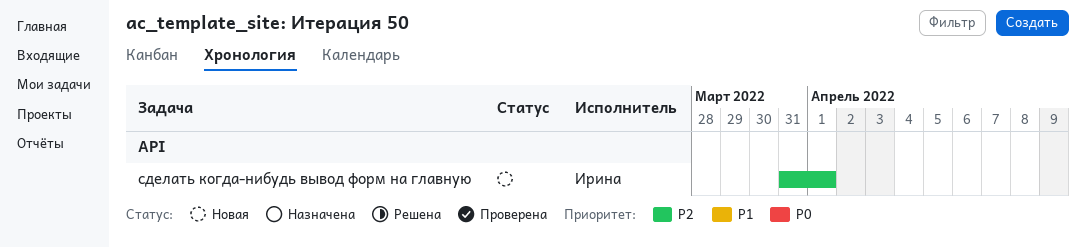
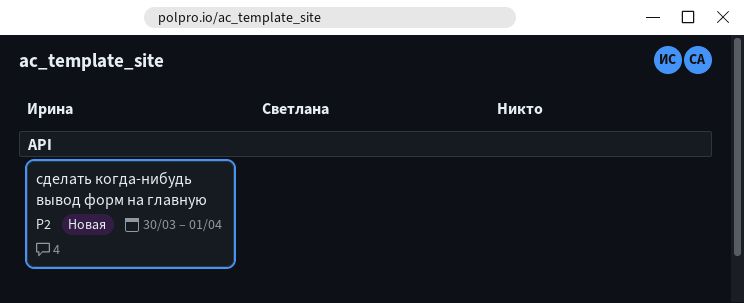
сделать когда-нибудь вывод форм на главную, start: Mar 31 -> Mar 30

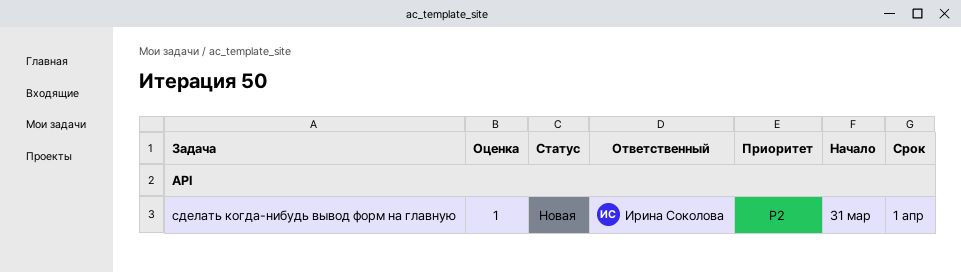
сделать когда-нибудь вывод форм на главную, start: Mar 30 -> Mar 31

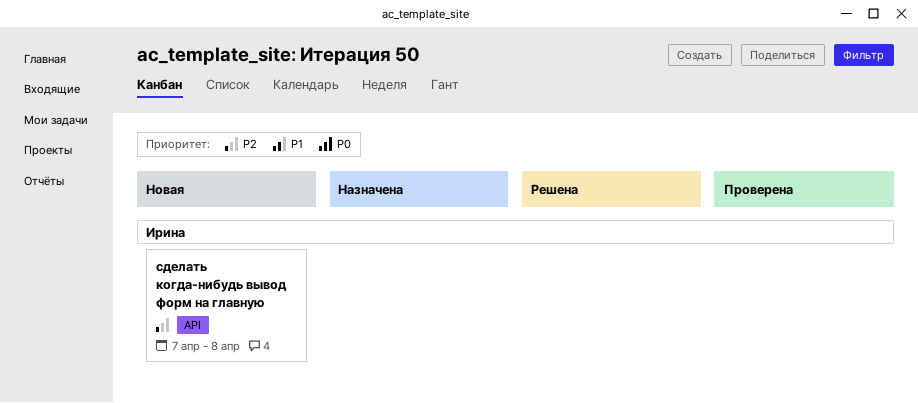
сделать когда-нибудь вывод форм на главную, start: Mar 31 -> Apr 7
сделать когда-нибудь вывод форм на главную, due: Apr 1 -> Apr 8

